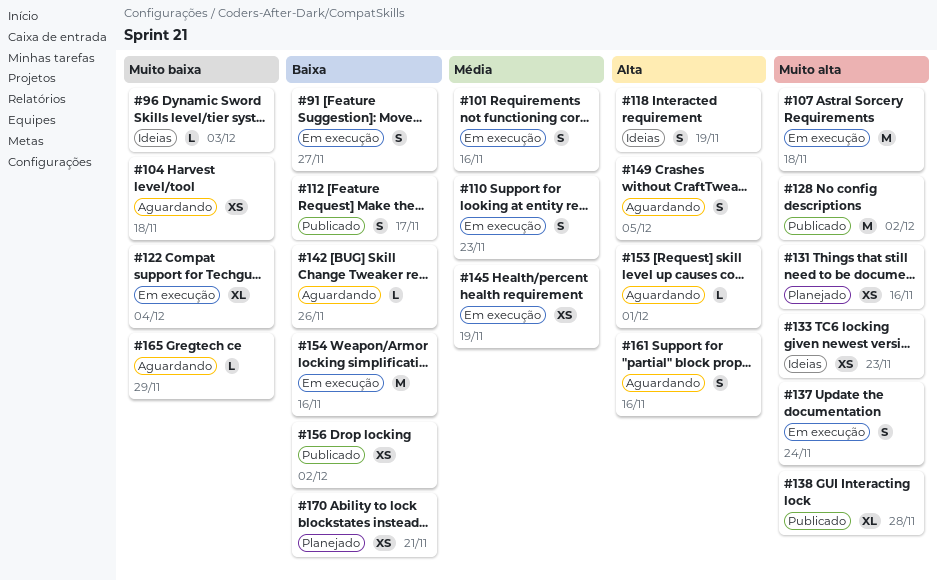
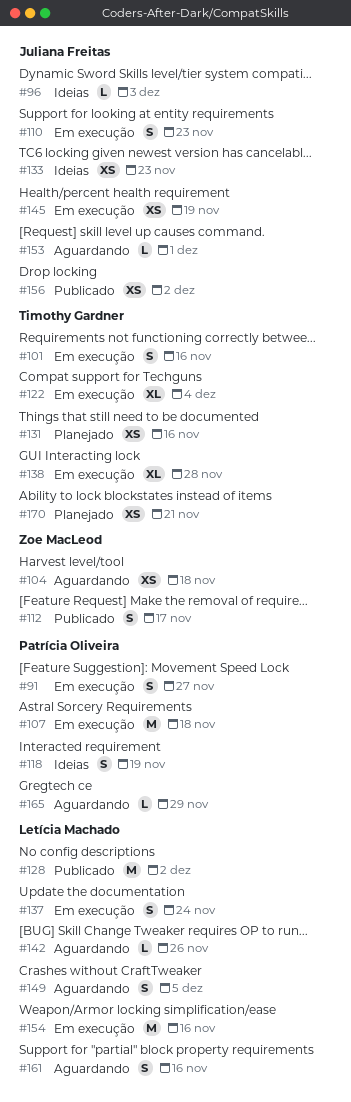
#138, status: Publicado -> Em execução

